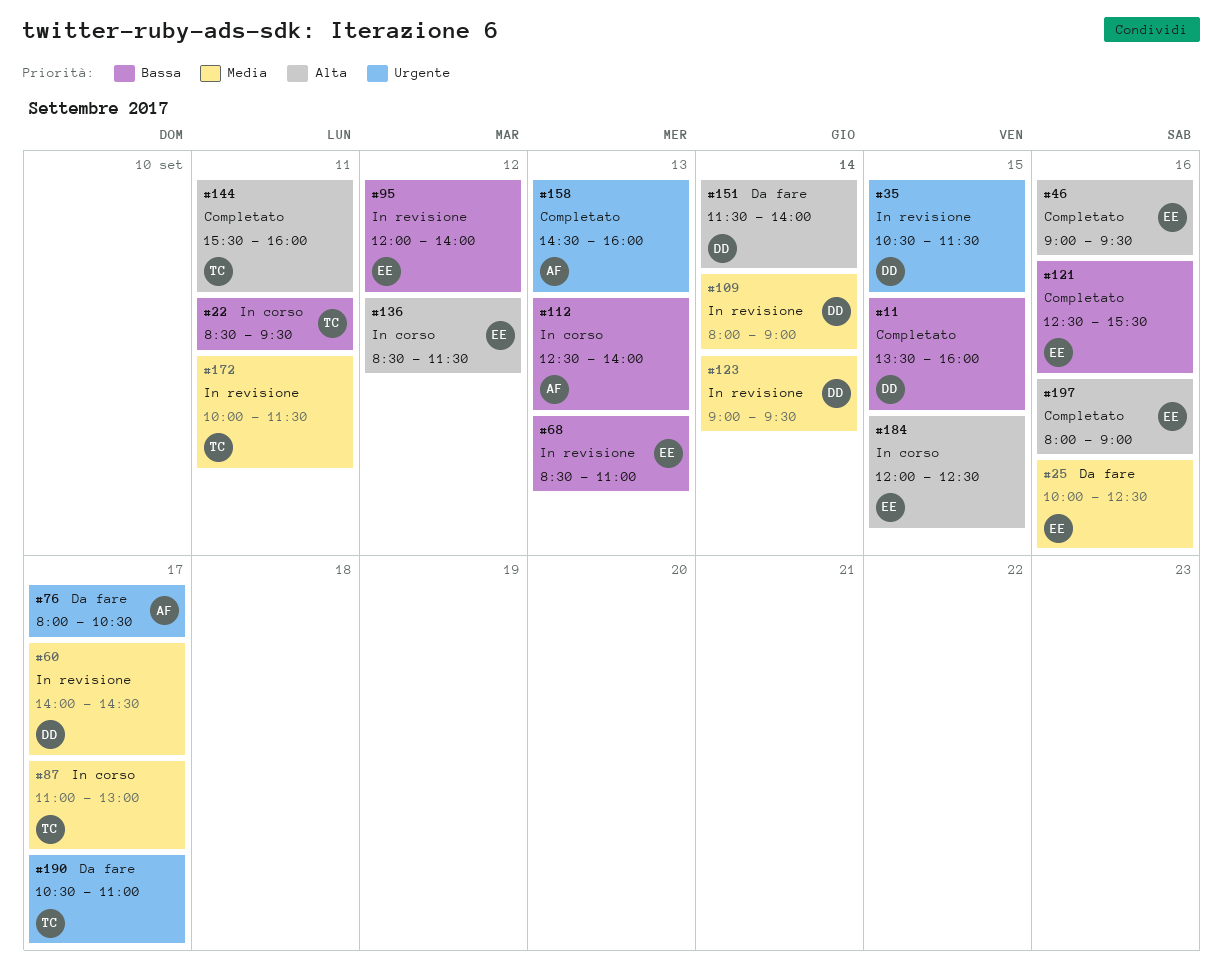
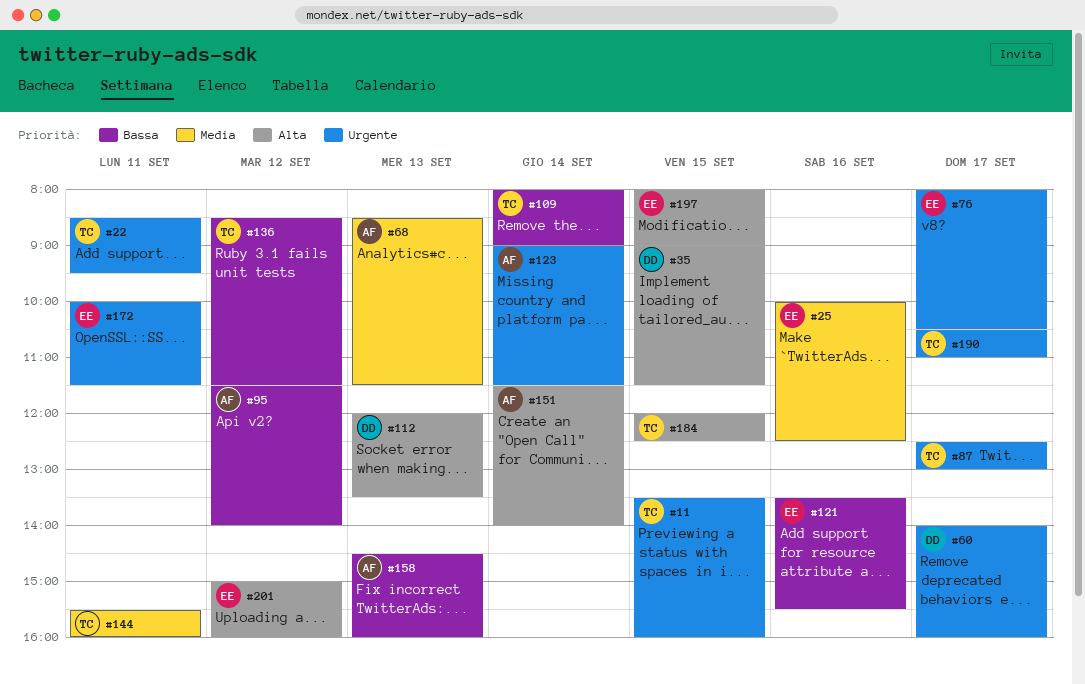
#11, owner: DD -> TC
#11, priority: Bassa -> Urgente
#22, priority: Bassa -> Urgente
#35, priority: Urgente -> Alta
#35, begins: 10:30 -> 09:00
#46: present -> none
#60, priority: Media -> Urgente
#60, ends: 14:30 -> 16:00
#68, owner: EE -> AF
#68, priority: Bassa -> Media
#68, ends: 11:00 -> 11:30
#76, owner: AF -> EE
#87, priority: Media -> Urgente
#87, begins: 11:00 -> 12:30
#95, owner: EE -> AF
#95, begins: 12:00 -> 11:30
#109, owner: DD -> TC
#109, priority: Media -> Bassa
#112, owner: AF -> DD
#112, priority: Bassa -> Alta
#112, begins: 12:30 -> 12:00
#112, ends: 14:00 -> 13:30
#121, begins: 12:30 -> 13:30
#123, owner: DD -> AF
#123, priority: Media -> Urgente
#123, ends: 09:30 -> 11:30
#136, owner: EE -> TC
#136, priority: Alta -> Bassa
#144, priority: Alta -> Media
#151, owner: DD -> AF
#158, priority: Urgente -> Bassa
#172, owner: TC -> EE
#172, priority: Media -> Urgente
#184, owner: EE -> TC
#197, day: Sep 16 -> Sep 15
#201: none -> present

